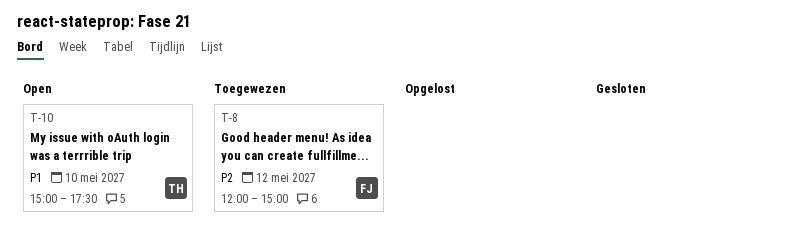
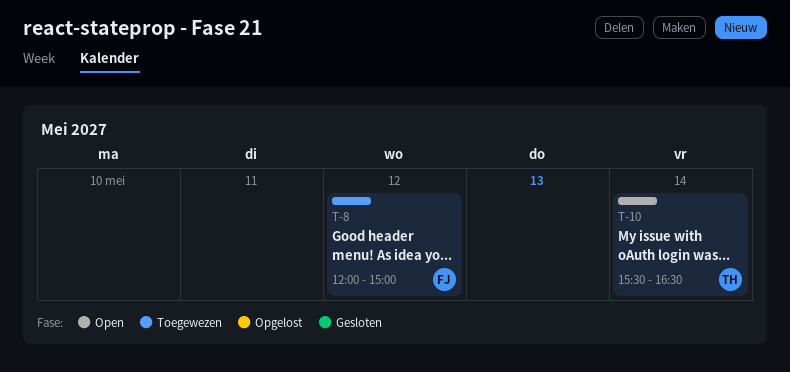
T-10, day: May 10 -> May 14
T-10, begins: 15:00 -> 15:30
T-10, ends: 17:30 -> 16:30

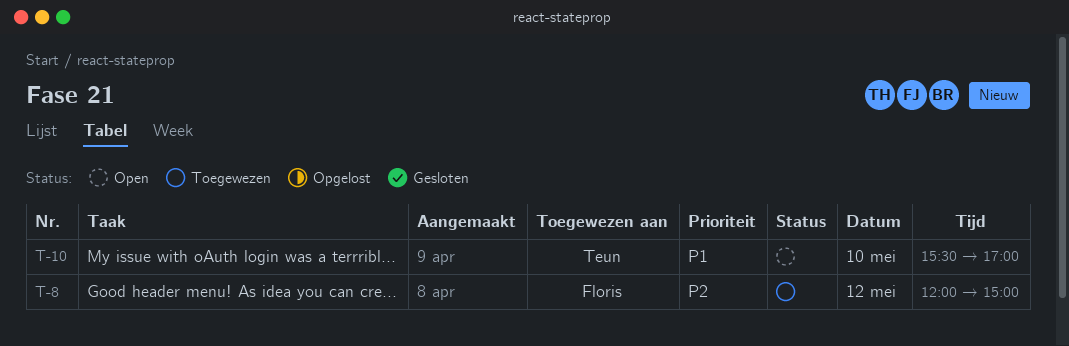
T-10, day: May 14 -> May 10
T-10, ends: 16:30 -> 17:00

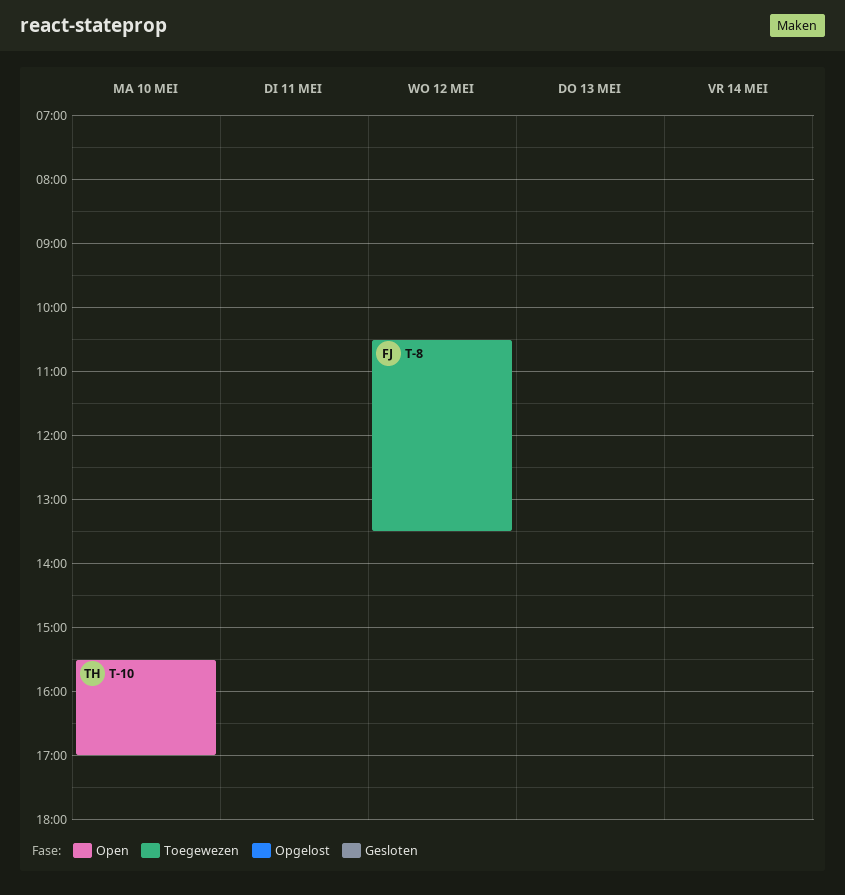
T-8, begins: 12:00 -> 10:30
T-8, ends: 15:00 -> 13:30

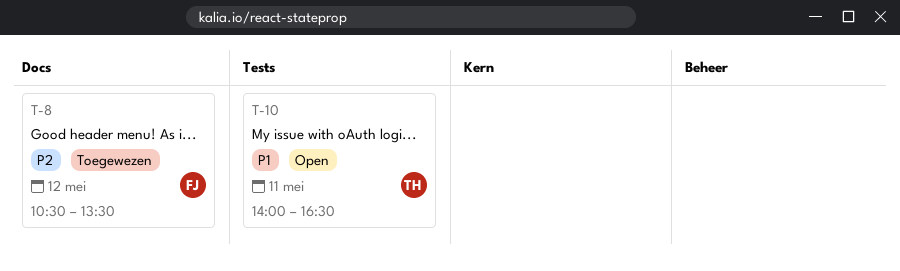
T-10, day: May 10 -> May 11
T-10, begins: 15:30 -> 14:00
T-10, ends: 17:00 -> 16:30

